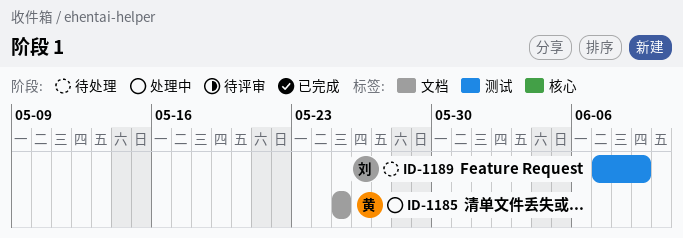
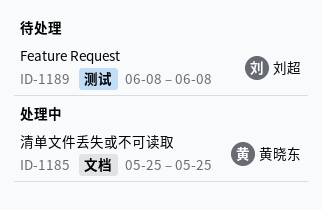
ID-1189, start: Jun 7 -> Jun 8
ID-1189, due: Jun 9 -> Jun 8

